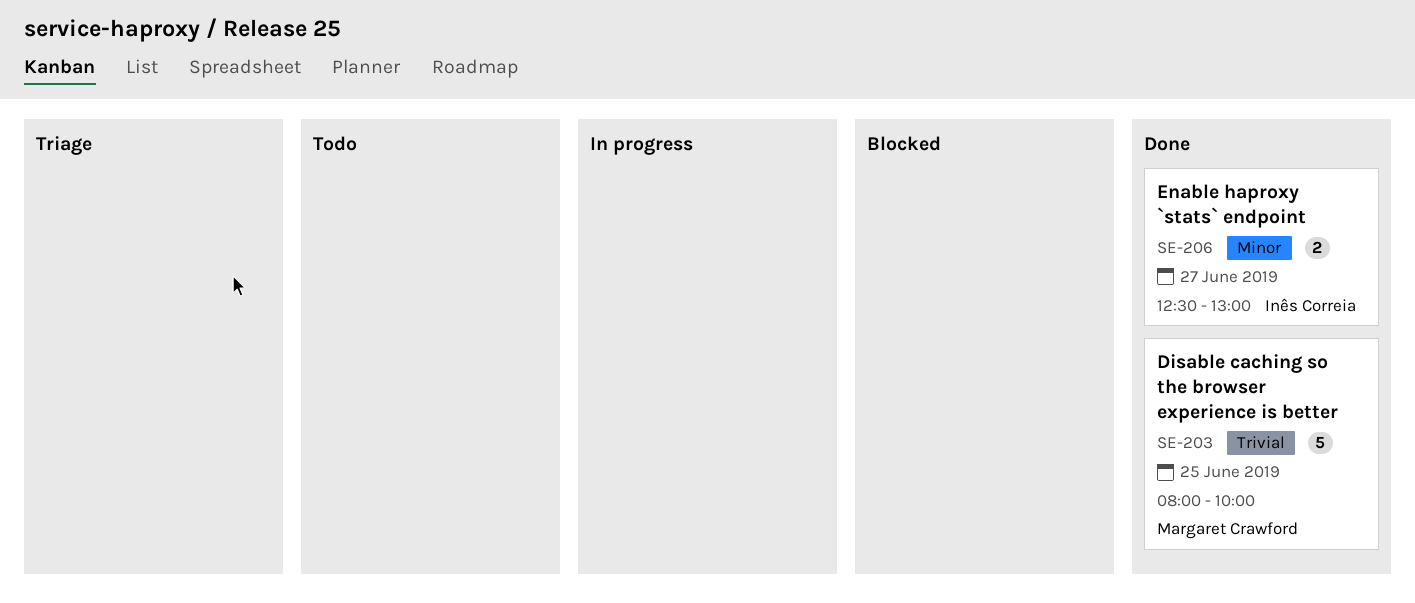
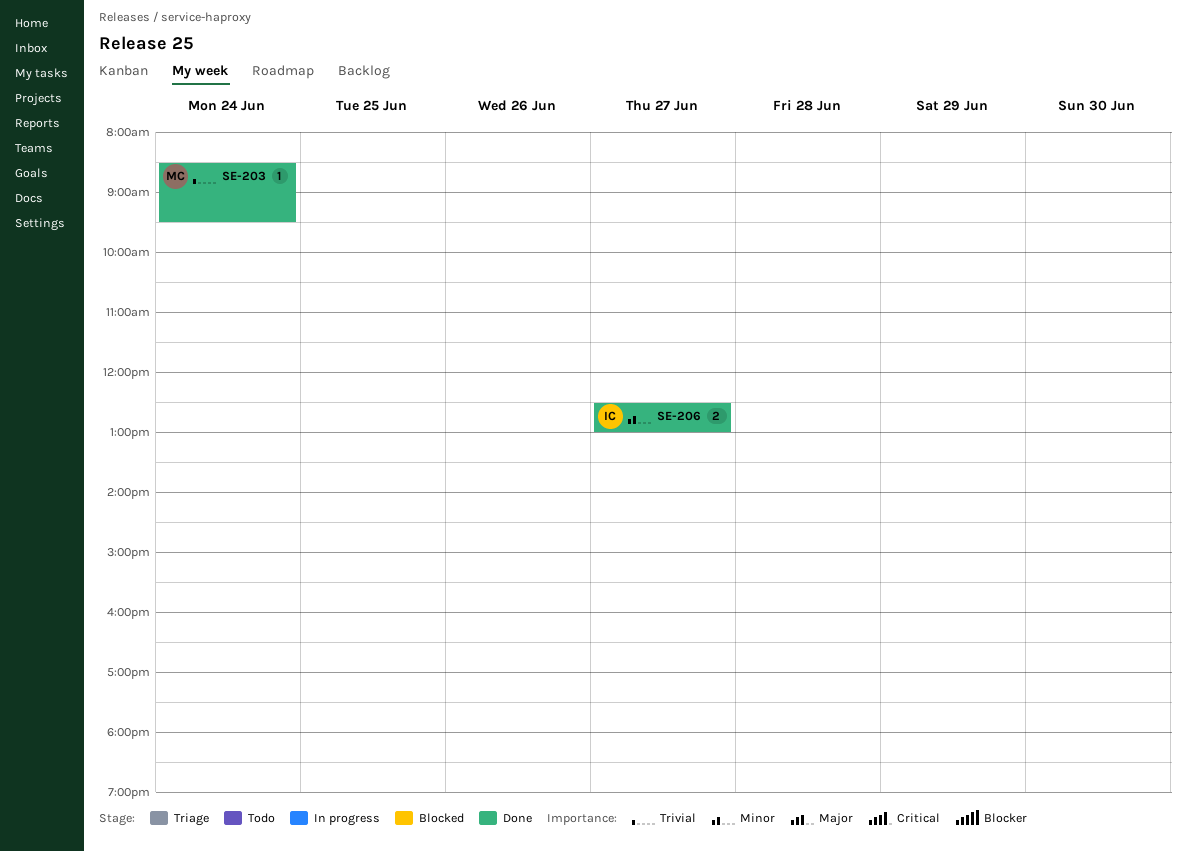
SE-203, estimate: 5 -> 1
SE-203, day: Jun 25 -> Jun 24
SE-203, begins: 08:00 -> 08:30
SE-203, ends: 10:00 -> 09:30

